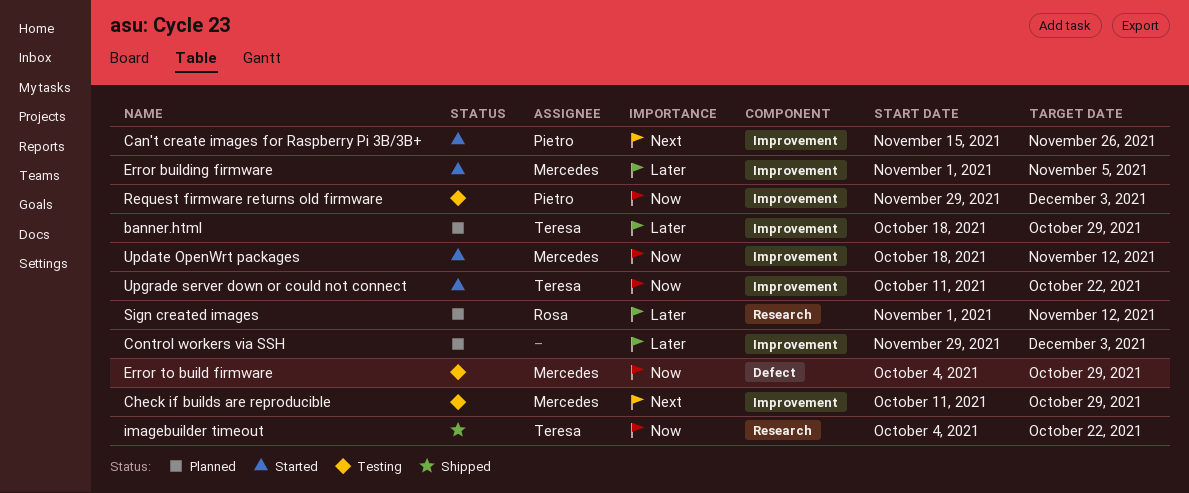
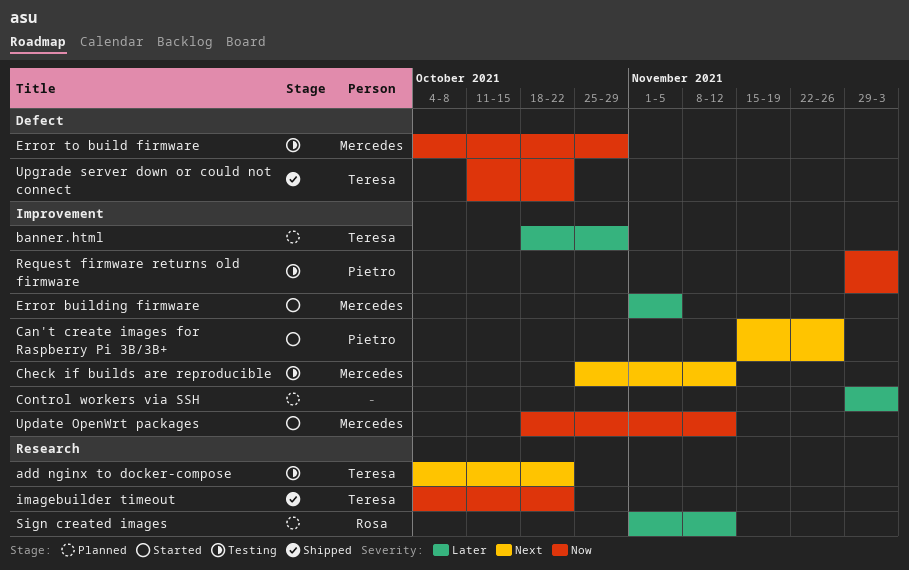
add nginx to docker-compose: none -> present
Check if builds are reproducible, start: Oct 11 -> Oct 25
Check if builds are reproducible, due: Oct 29 -> Nov 12
Upgrade server down or could not connect, status: Started -> Shipped
Upgrade server down or could not connect, label: Improvement -> Defect

